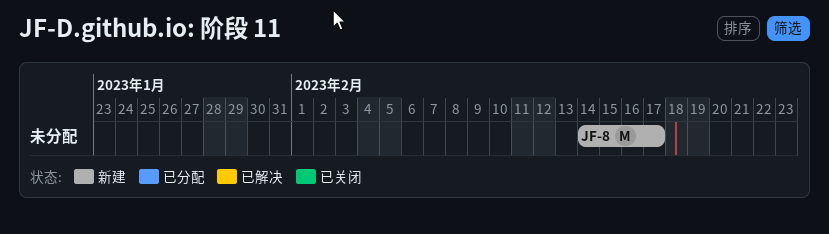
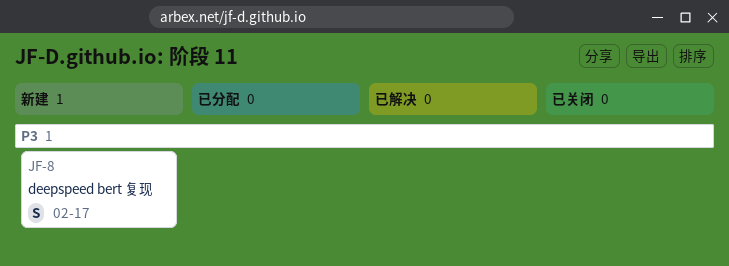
JF-8, estimate: M -> S

